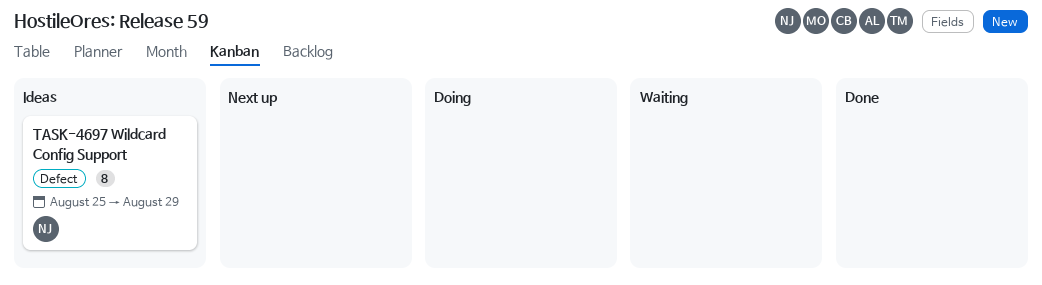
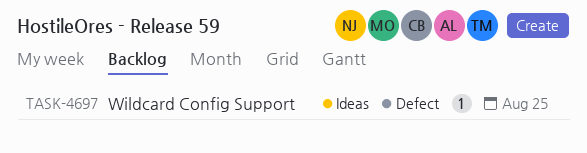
TASK-4697, estimate: 8 -> 1
TASK-4697, due: Aug 29 -> Aug 25

